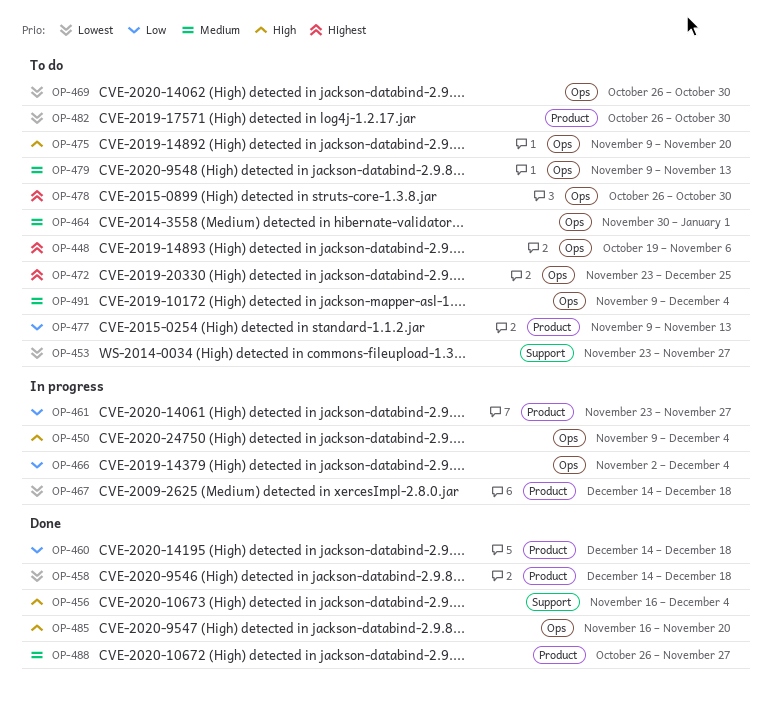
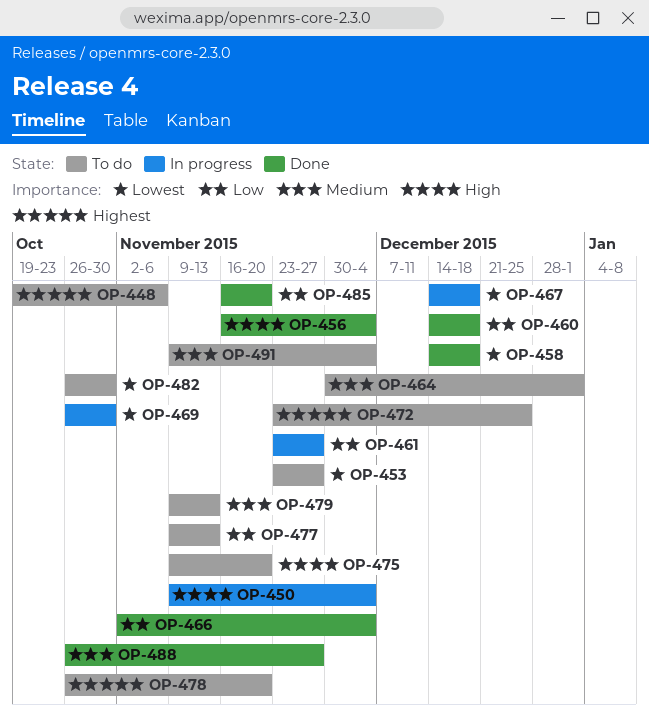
OP-466, status: In progress -> Done
OP-469, status: To do -> In progress
OP-478, due: Oct 30 -> Nov 20
OP-485, priority: High -> Low

